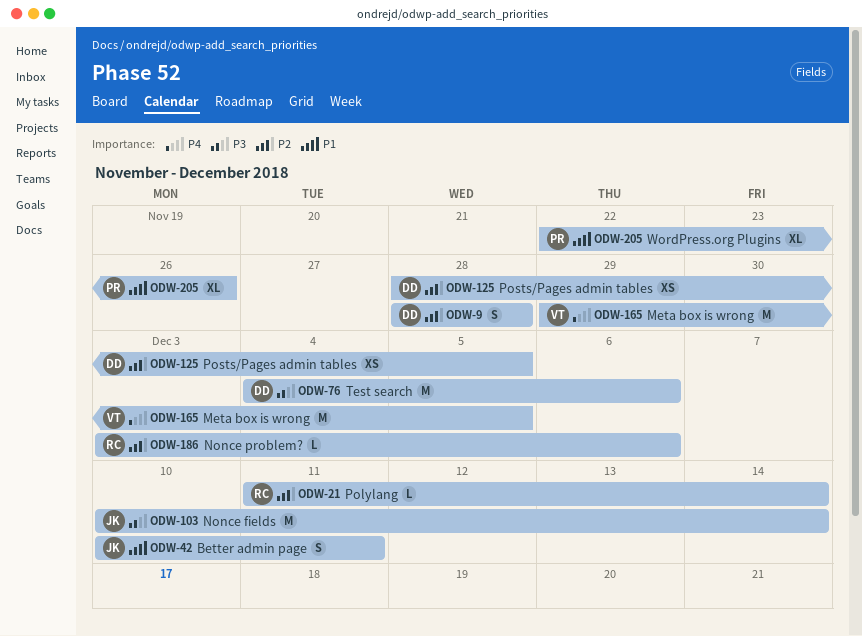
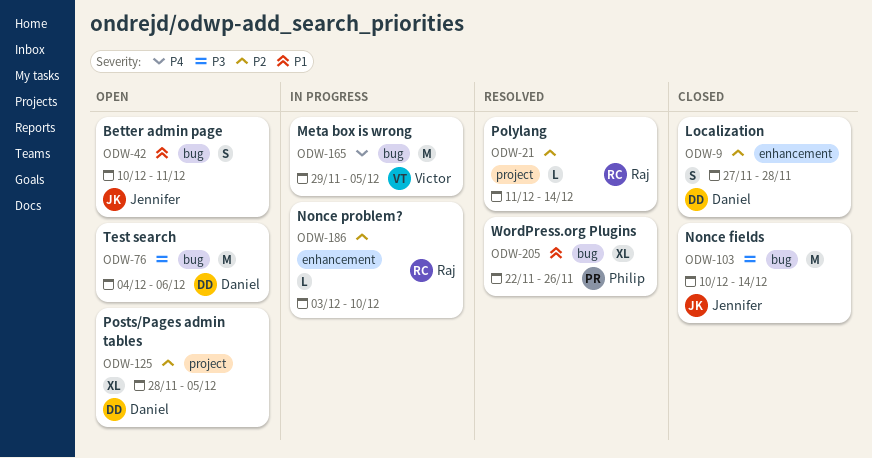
ODW-9, start: Nov 28 -> Nov 27
ODW-125, estimate: XS -> XL
ODW-186, due: Dec 6 -> Dec 10

